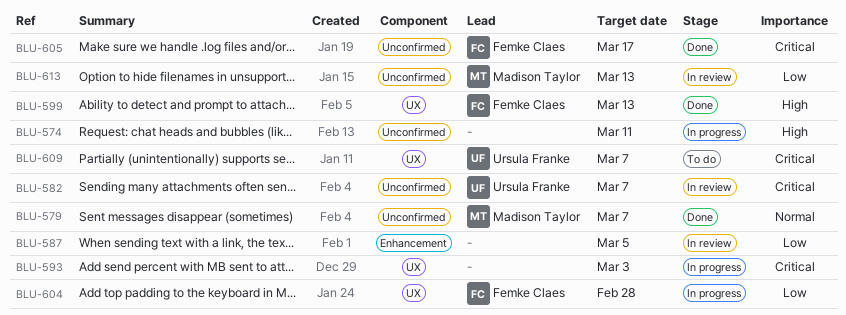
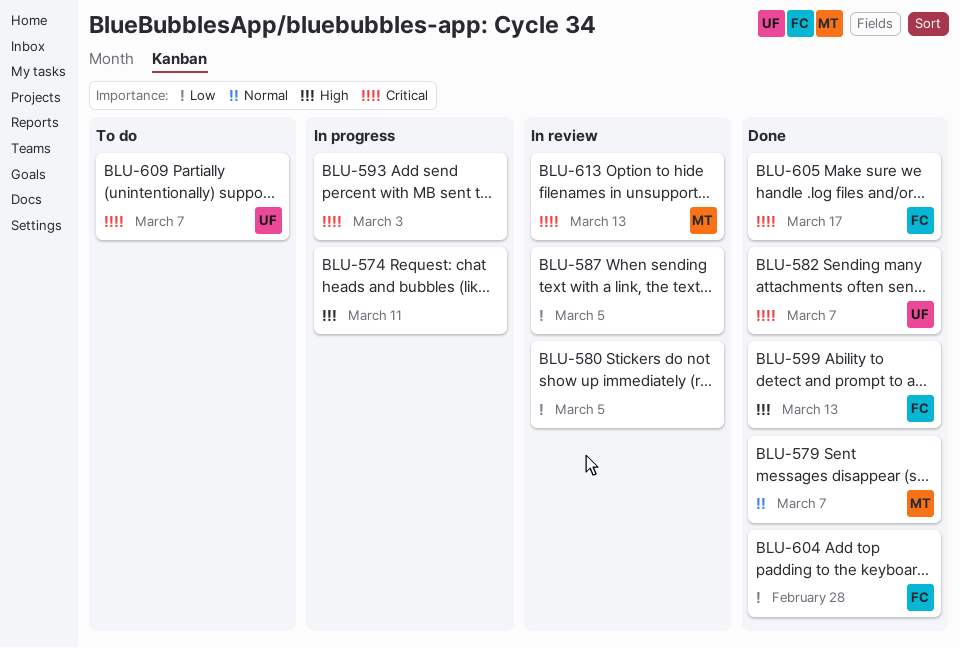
BLU-580: none -> present
BLU-582, status: In review -> Done
BLU-604, status: In progress -> Done
BLU-613, priority: Low -> Critical

